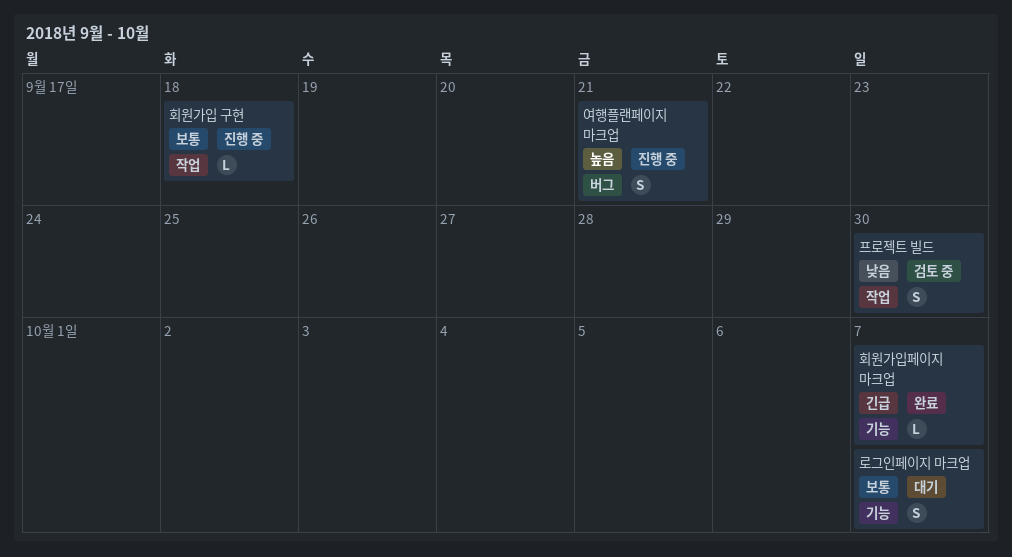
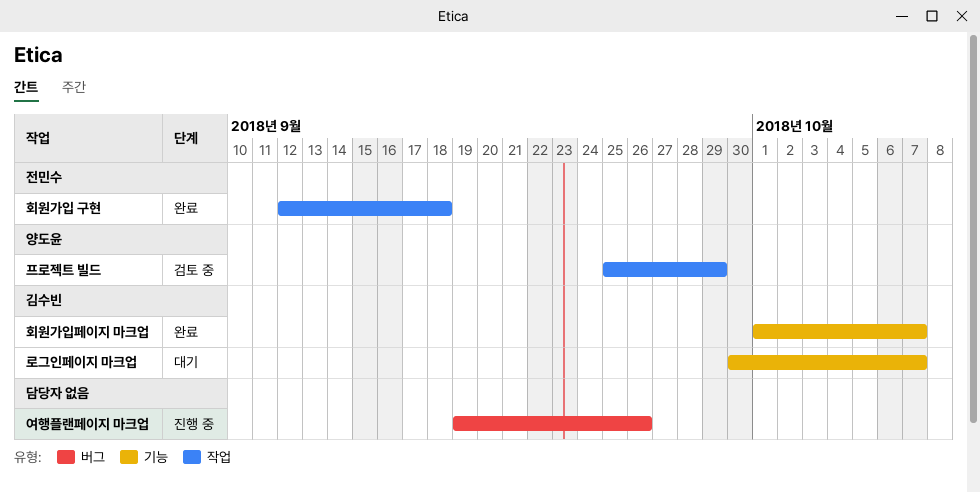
여행플랜페이지 마크업, due: Sep 21 -> Sep 26
프로젝트 빌드, due: Sep 30 -> Sep 29
회원가입 구현, status: 진행 중 -> 완료

